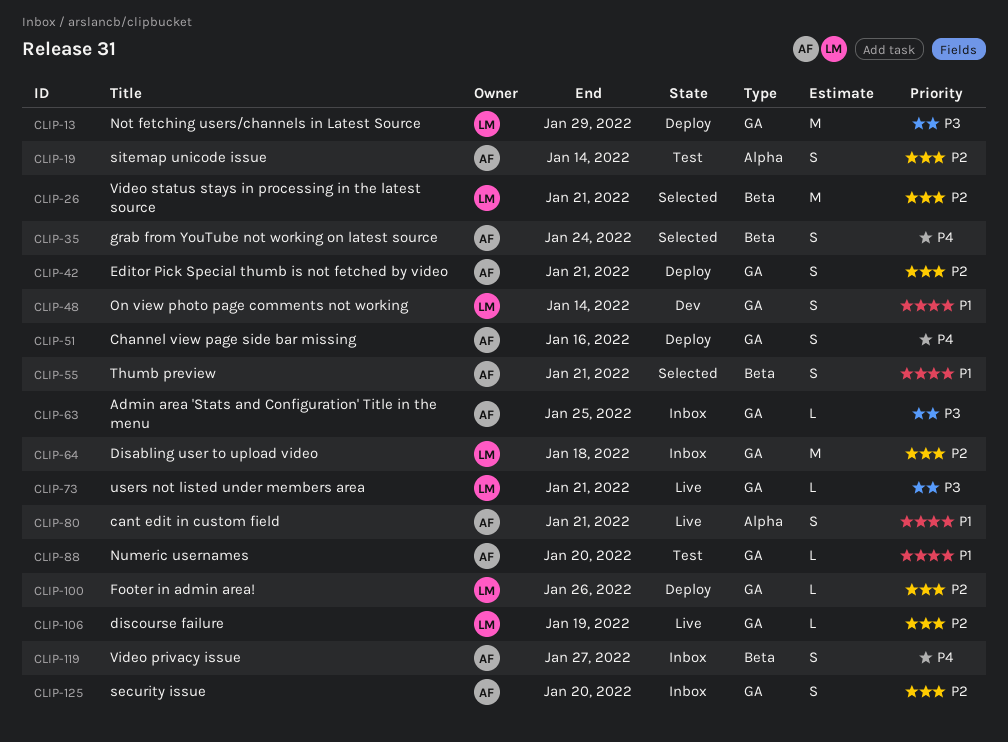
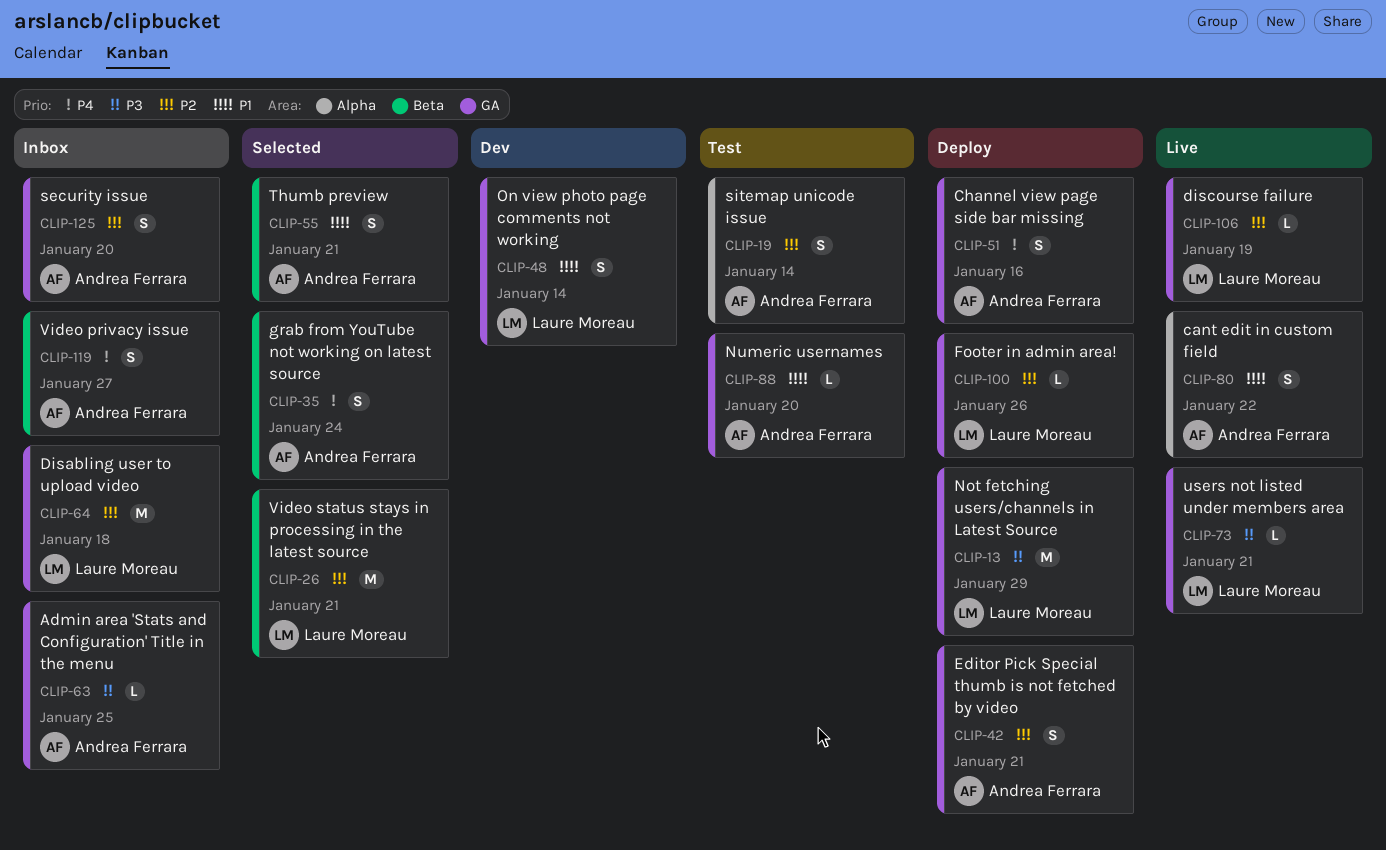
CLIP-80, due: Jan 21 -> Jan 22

